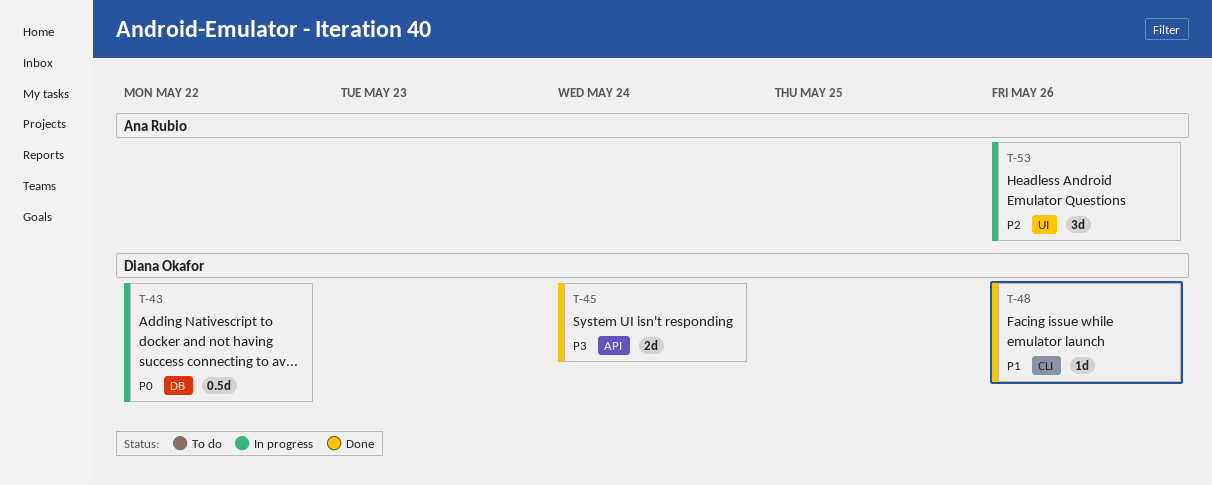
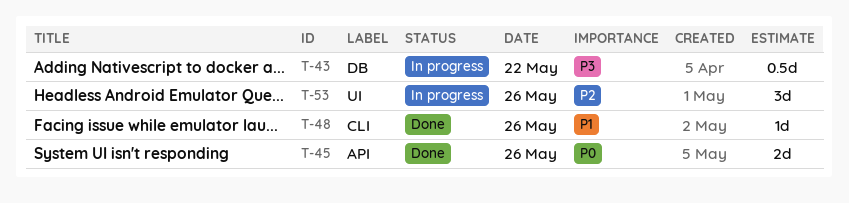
T-43, priority: P0 -> P3
T-45, priority: P3 -> P0
T-45, day: May 24 -> May 26

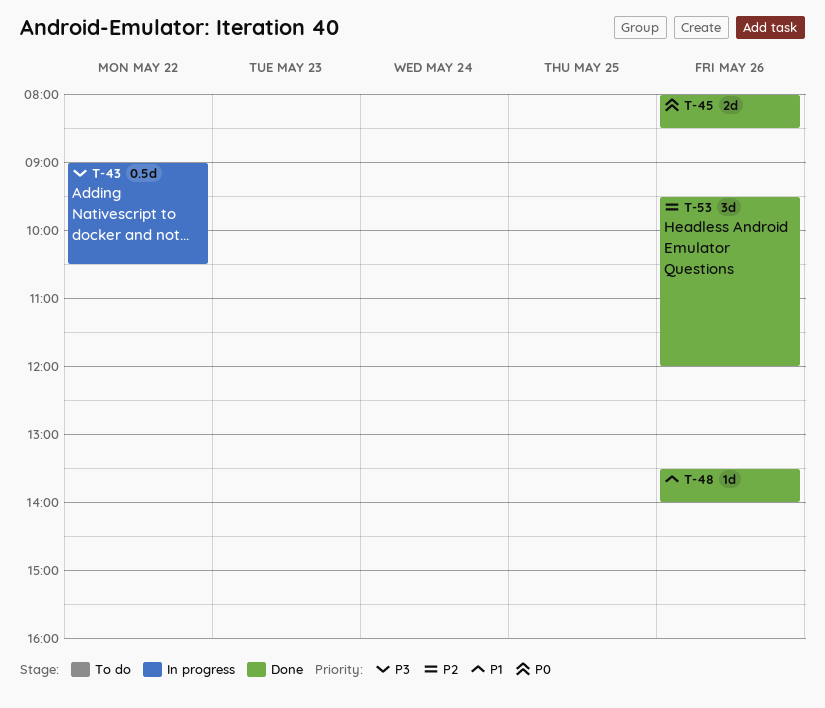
T-53, status: In progress -> Done

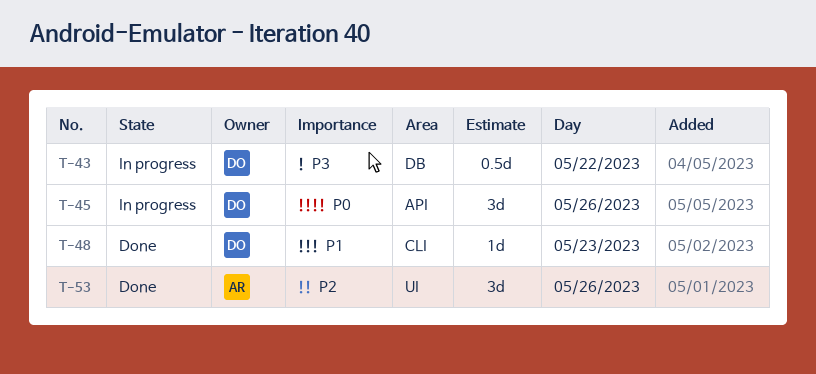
T-45, status: Done -> In progress
T-45, estimate: 2d -> 3d
T-48, day: May 26 -> May 23

